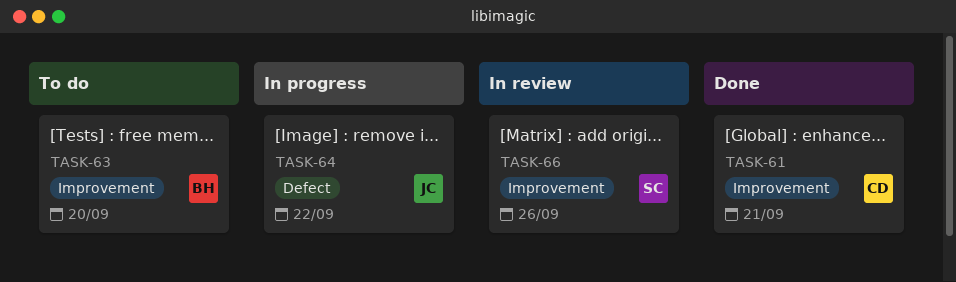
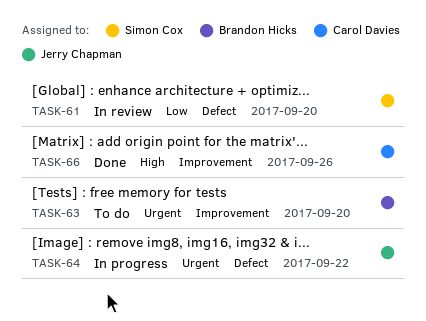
TASK-61, status: Done -> In review
TASK-61, owner: Carol Davies -> Simon Cox
TASK-61, label: Improvement -> Defect
TASK-61, due: Sep 21 -> Sep 20
TASK-66, status: In review -> Done
TASK-66, owner: Simon Cox -> Carol Davies

